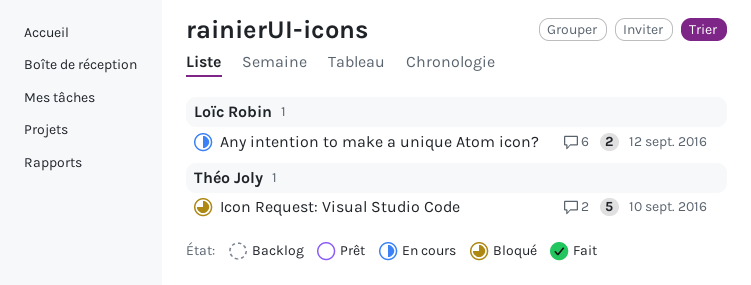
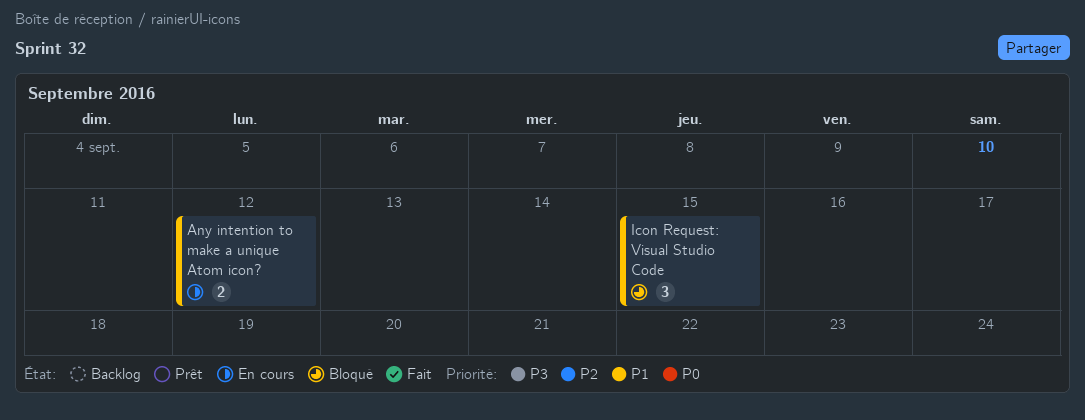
Icon Request: Visual Studio Code, estimate: 5 -> 3
Icon Request: Visual Studio Code, due: Sep 10 -> Sep 15

